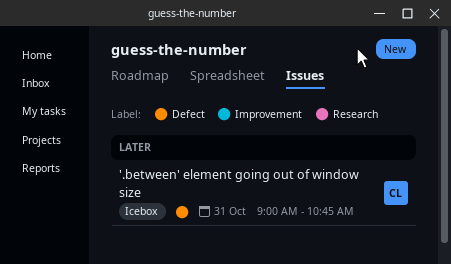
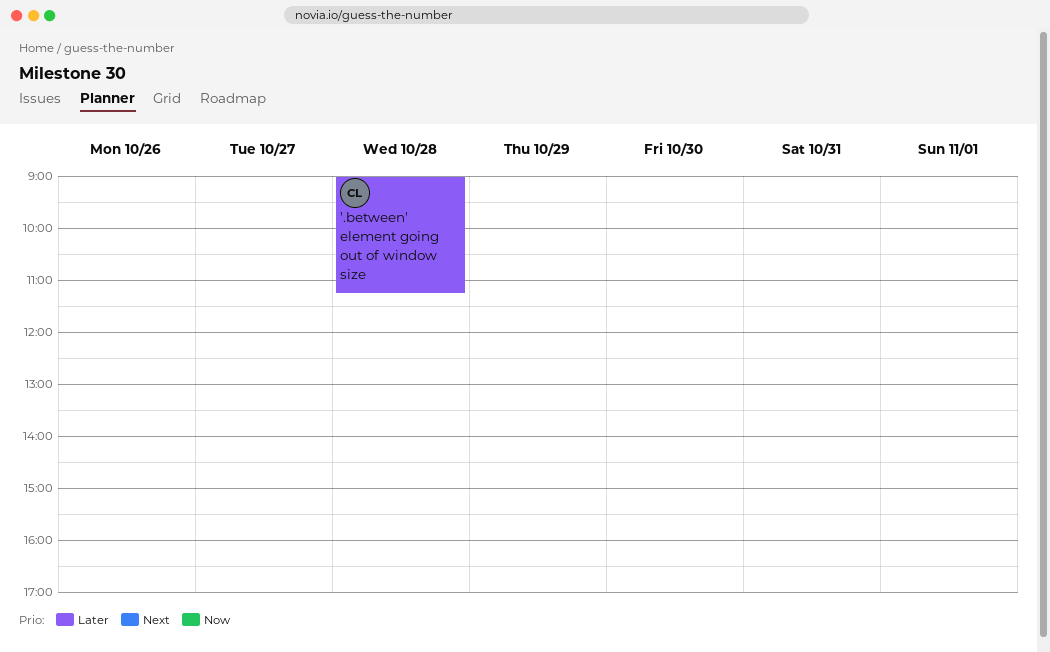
'.between' element going out of window size, day: Oct 31 -> Oct 28
'.between' element going out of window size, ends: 10:45 -> 11:15

